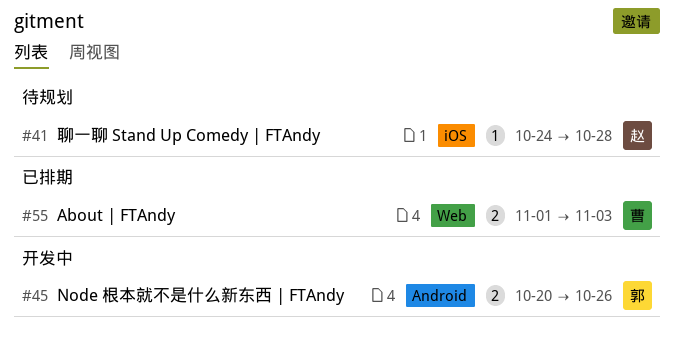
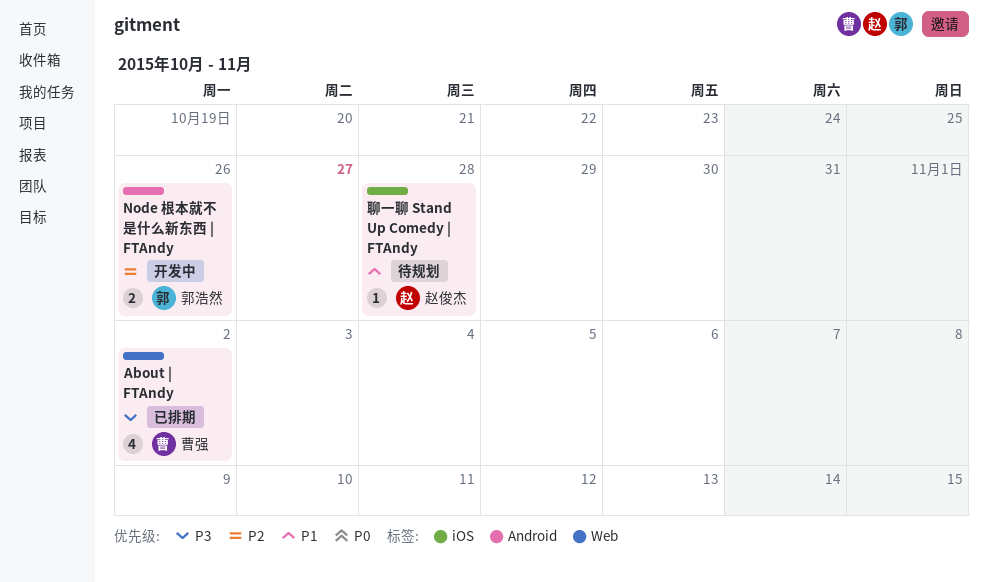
About | FTAndy, estimate: 2 -> 4
About | FTAndy, due: Nov 3 -> Nov 2

